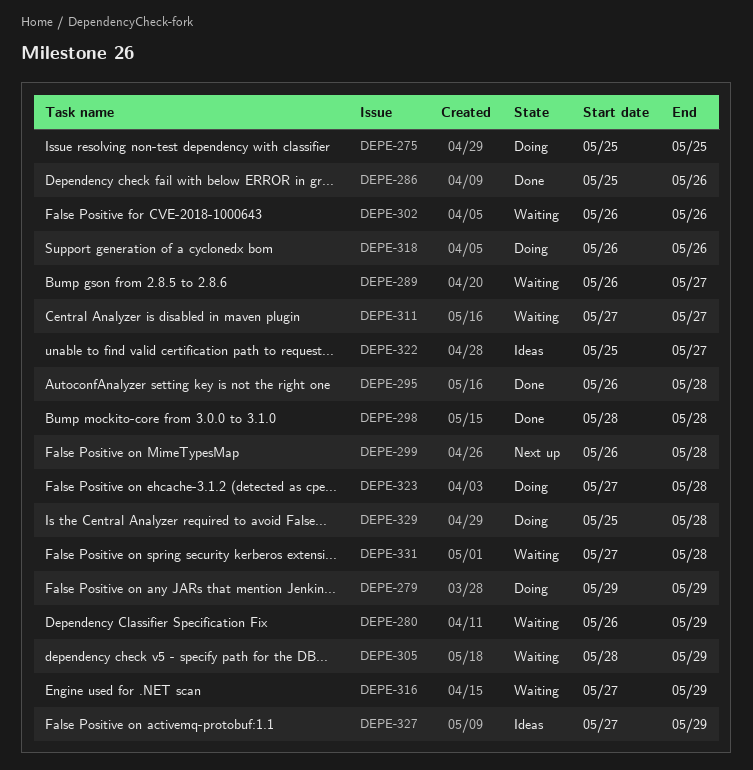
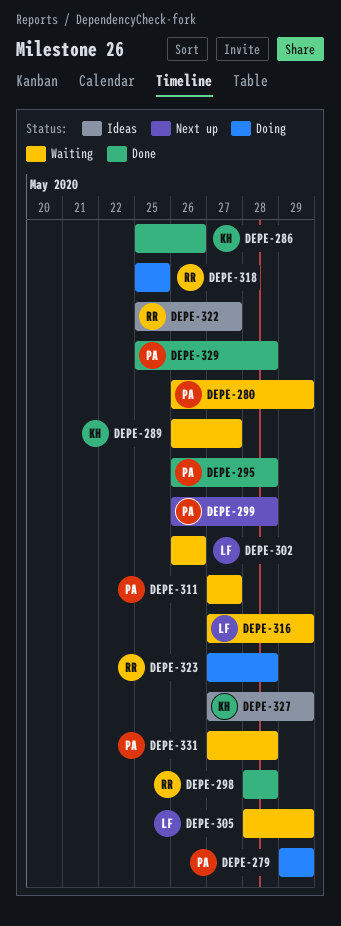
DEPE-275: present -> none
DEPE-318, start: May 26 -> May 25
DEPE-318, due: May 26 -> May 25
DEPE-329, status: Doing -> Done

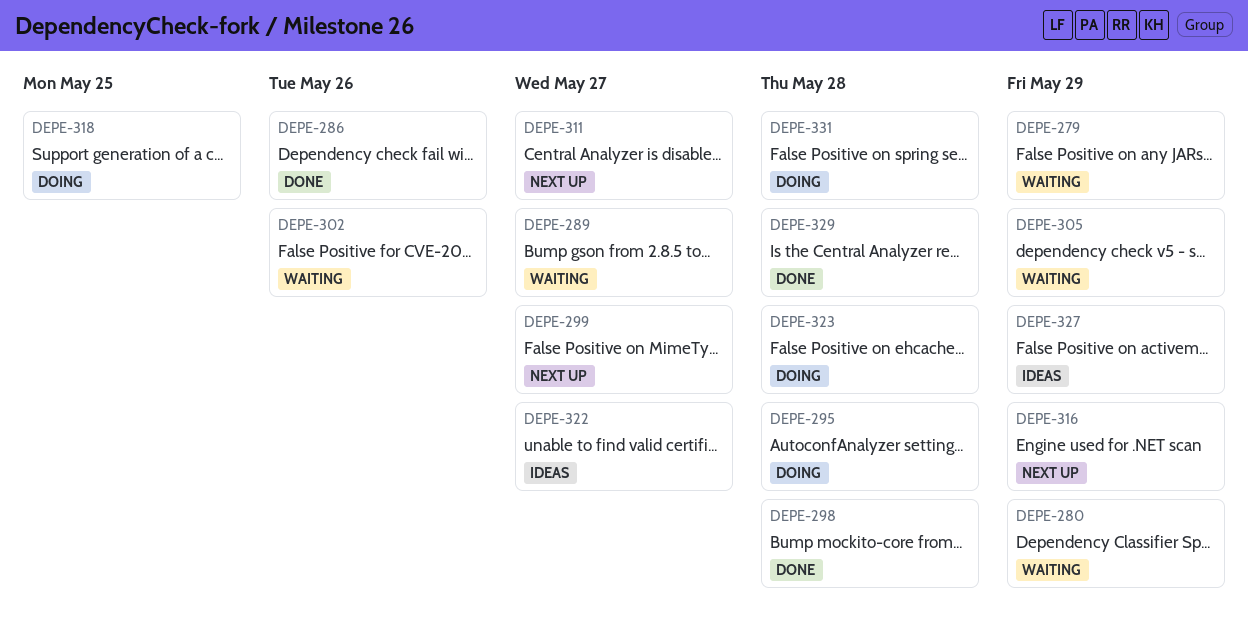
DEPE-279, status: Doing -> Waiting
DEPE-295, status: Done -> Doing
DEPE-299, due: May 28 -> May 27
DEPE-311, status: Waiting -> Next up
DEPE-316, status: Waiting -> Next up
DEPE-331, status: Waiting -> Doing

